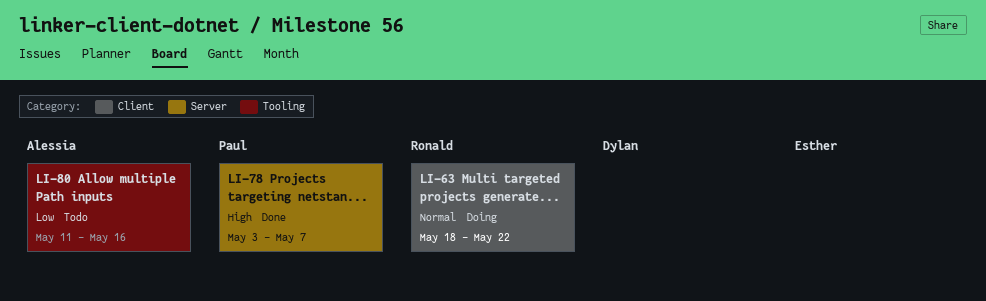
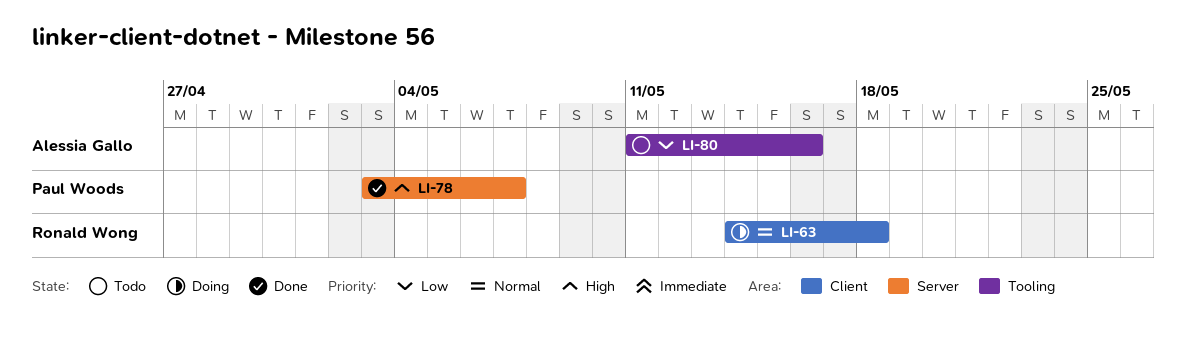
LI-63, start: May 18 -> May 14
LI-63, due: May 22 -> May 18

